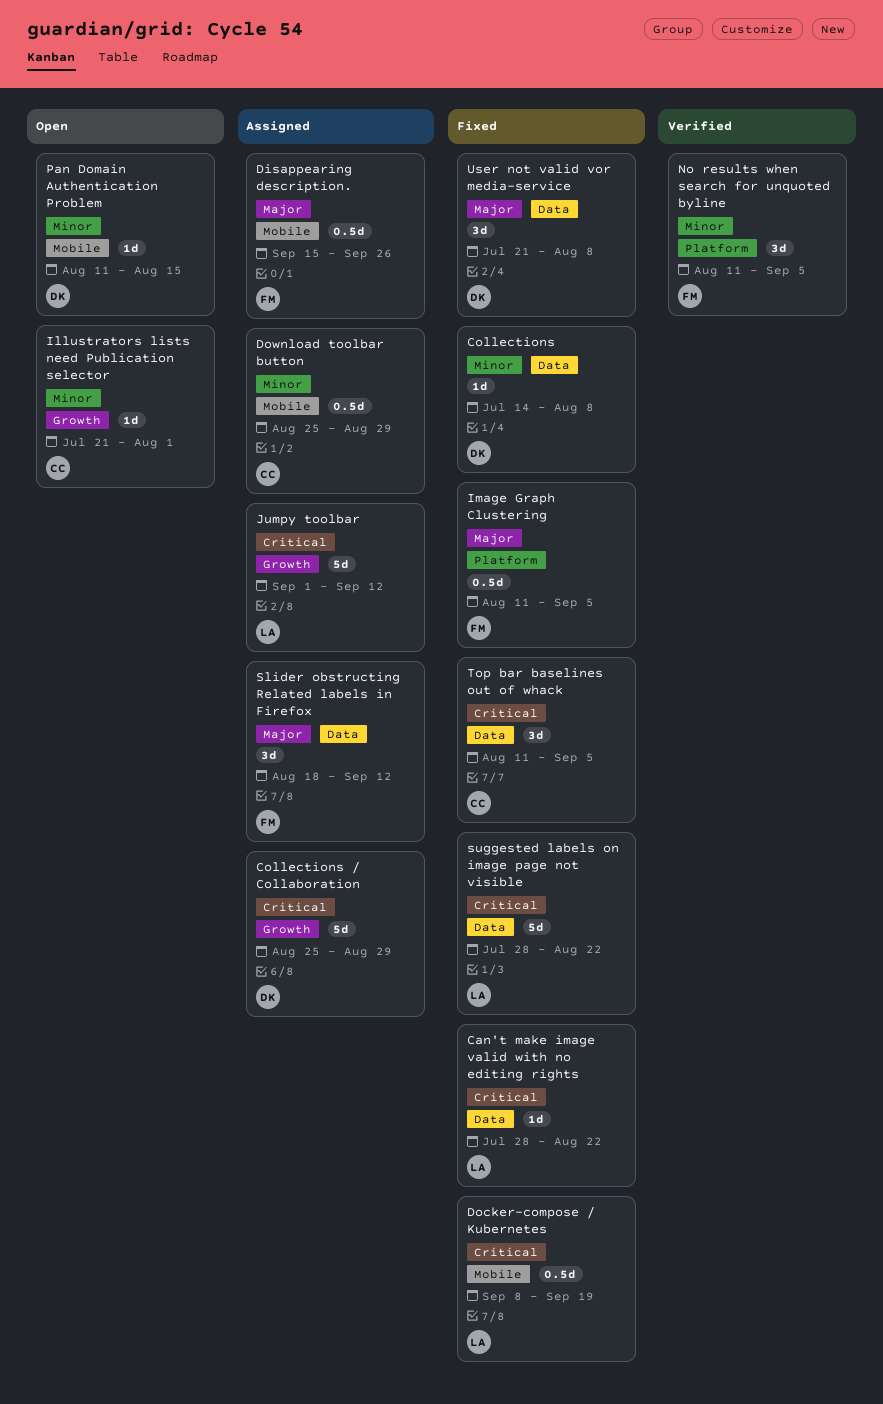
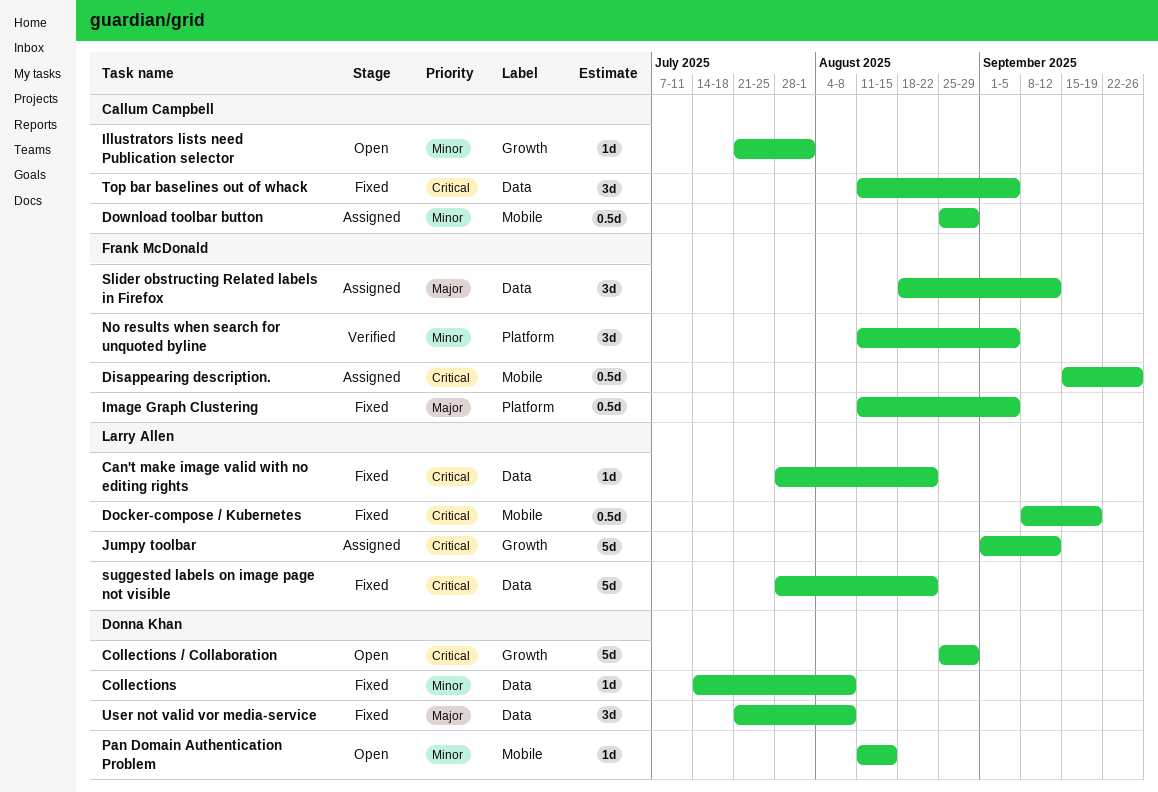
Collections / Collaboration, status: Assigned -> Open
Disappearing description., priority: Major -> Critical

